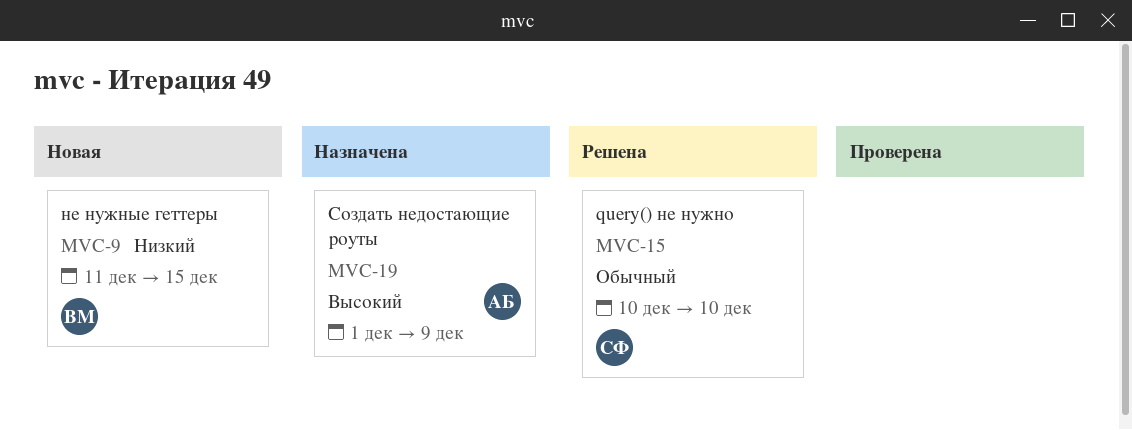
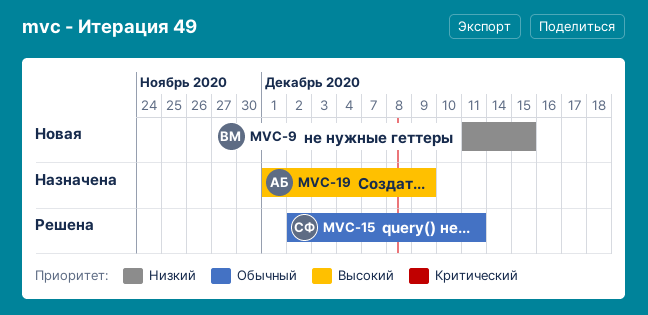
MVC-15, start: Dec 10 -> Dec 2
MVC-15, due: Dec 10 -> Dec 11

